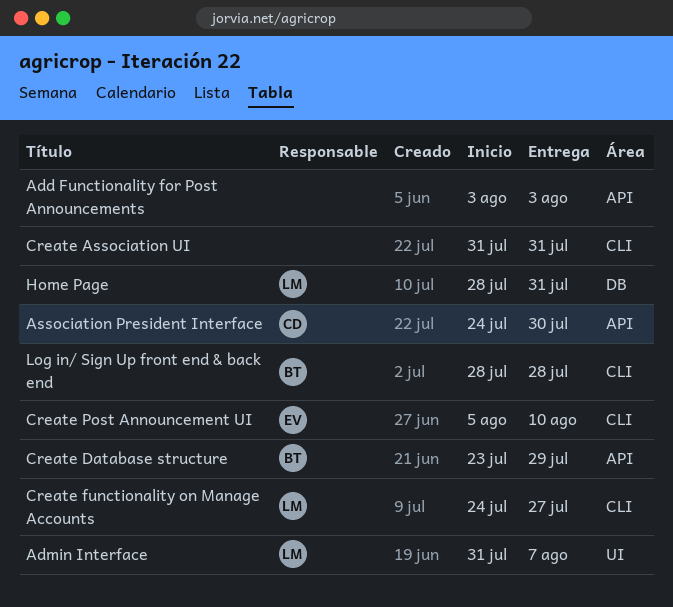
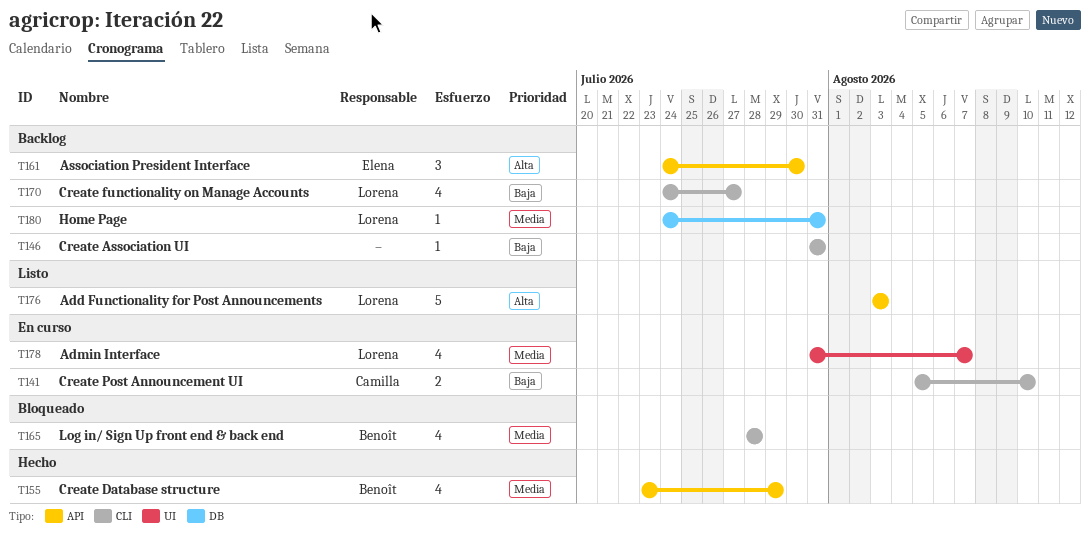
Add Functionality for Post Announcements, owner: none -> Lorena
Association President Interface, owner: Camilla -> Elena
Create Post Announcement UI, owner: Elena -> Camilla
Home Page, start: Jul 28 -> Jul 24

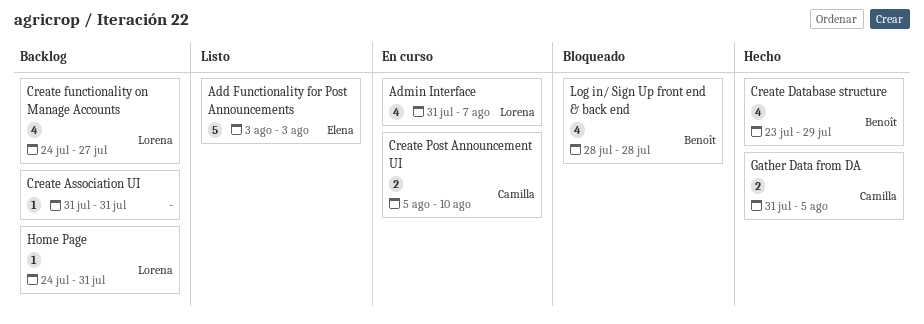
Add Functionality for Post Announcements, owner: Lorena -> Elena
Association President Interface: present -> none
Gather Data from DA: none -> present

